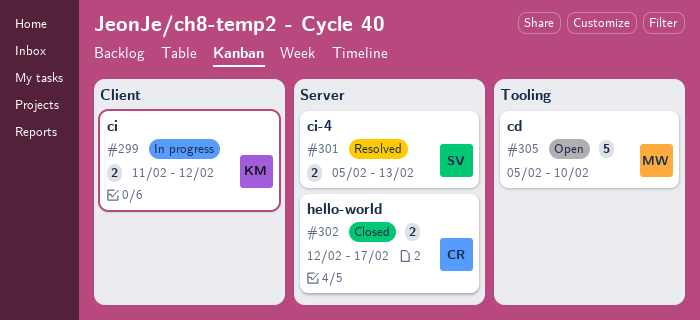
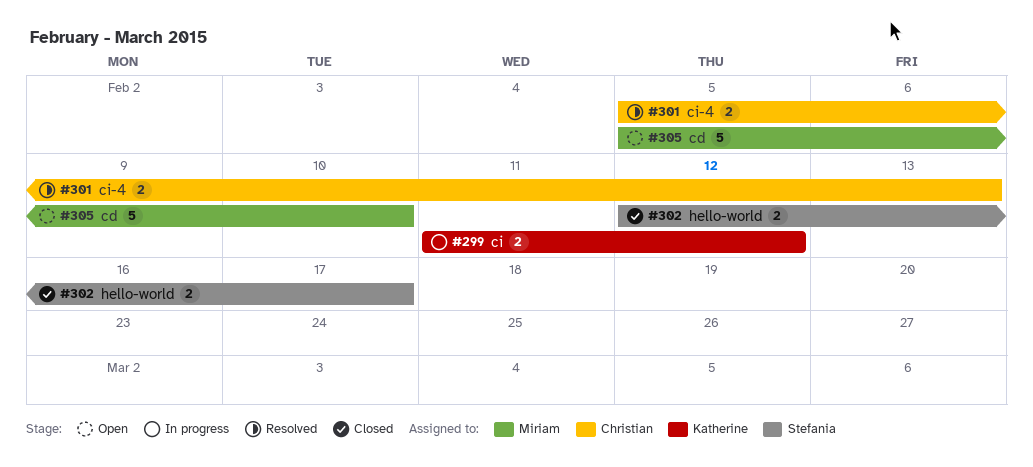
#301, owner: Stefania -> Christian
#302, owner: Christian -> Stefania

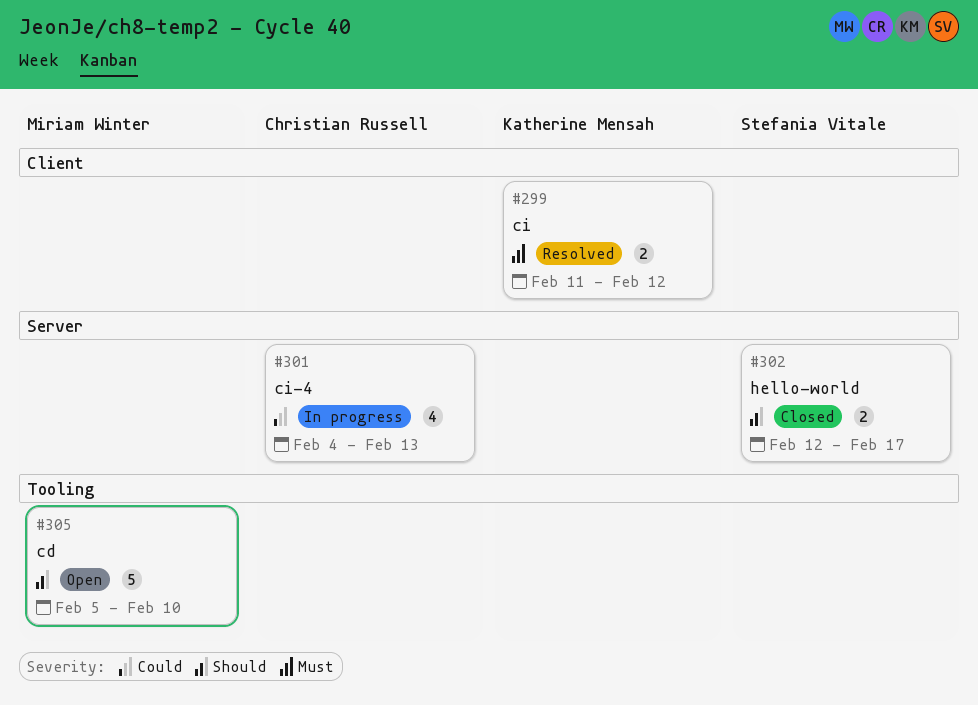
#299, status: In progress -> Resolved
#301, status: Resolved -> In progress
#301, estimate: 2 -> 4
#301, start: Feb 5 -> Feb 4

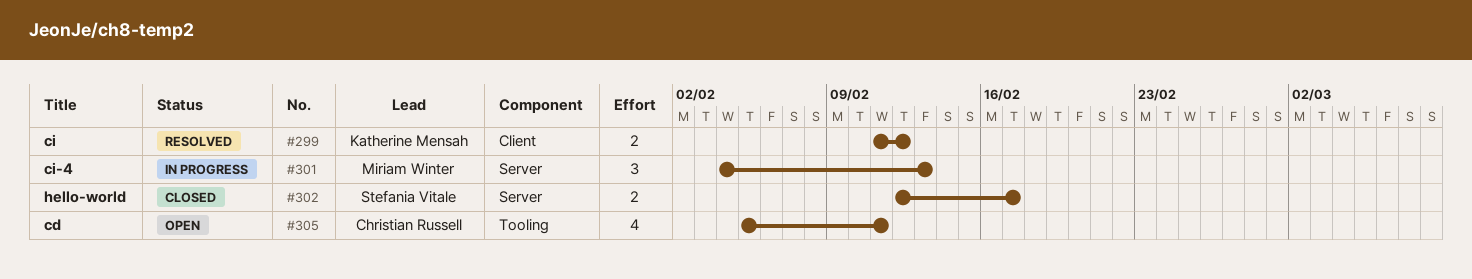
#301, owner: Christian Russell -> Miriam Winter
#301, estimate: 4 -> 3
#305, owner: Miriam Winter -> Christian Russell
#305, estimate: 5 -> 4
#305, due: Feb 10 -> Feb 11

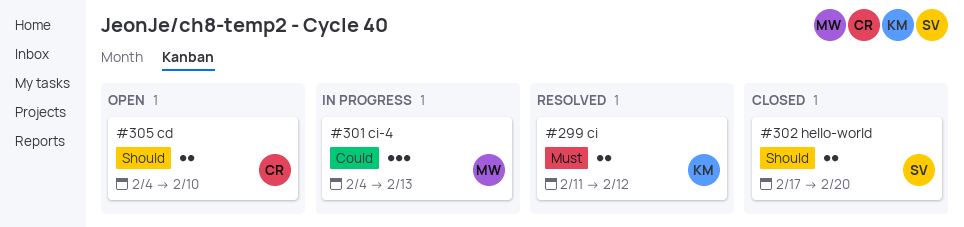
#302, start: Feb 12 -> Feb 17
#302, due: Feb 17 -> Feb 20
#305, estimate: 4 -> 2
#305, start: Feb 5 -> Feb 4
#305, due: Feb 11 -> Feb 10

